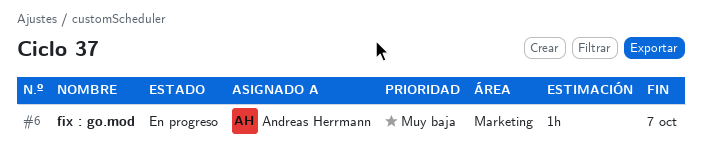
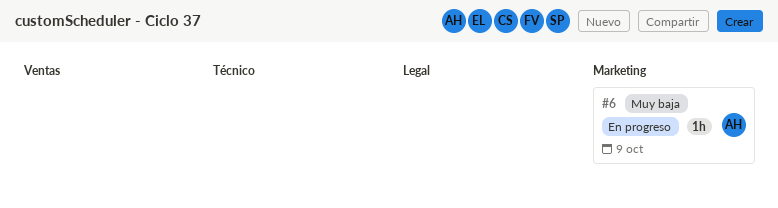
#6, due: Oct 7 -> Oct 9

